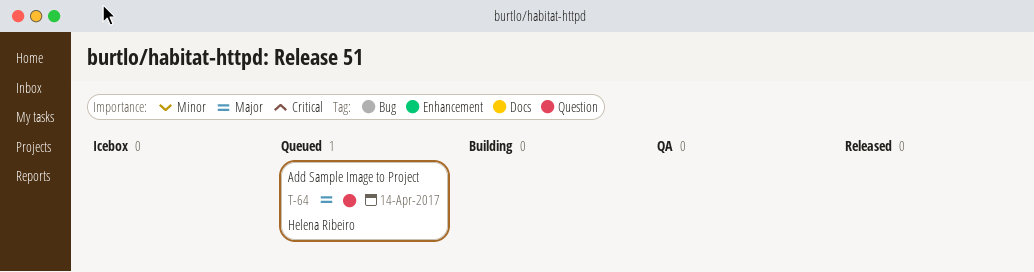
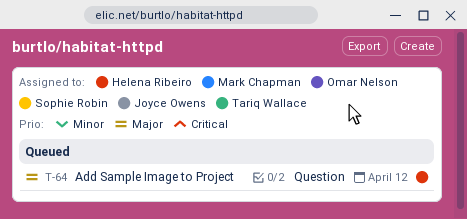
T-64, due: Apr 14 -> Apr 12

